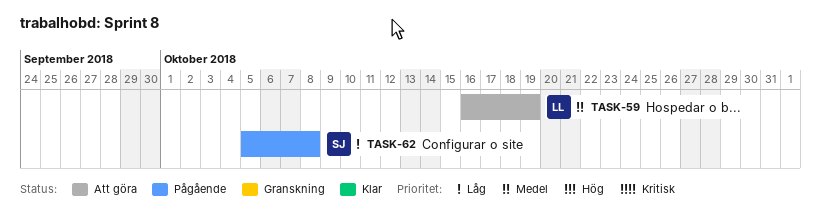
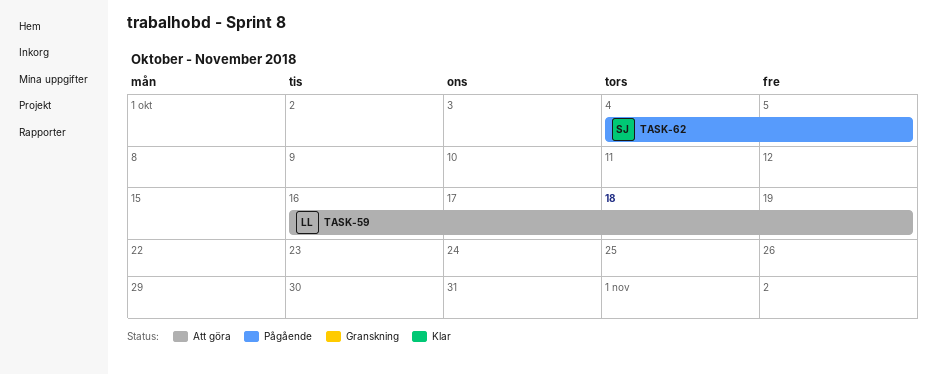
TASK-62, start: Oct 5 -> Oct 4
TASK-62, due: Oct 8 -> Oct 5

